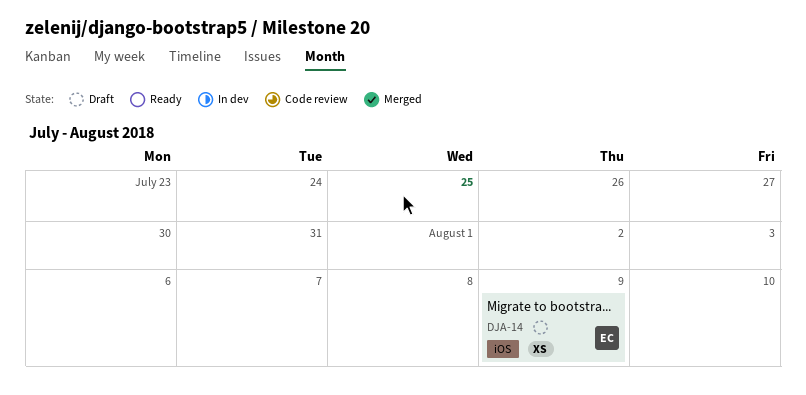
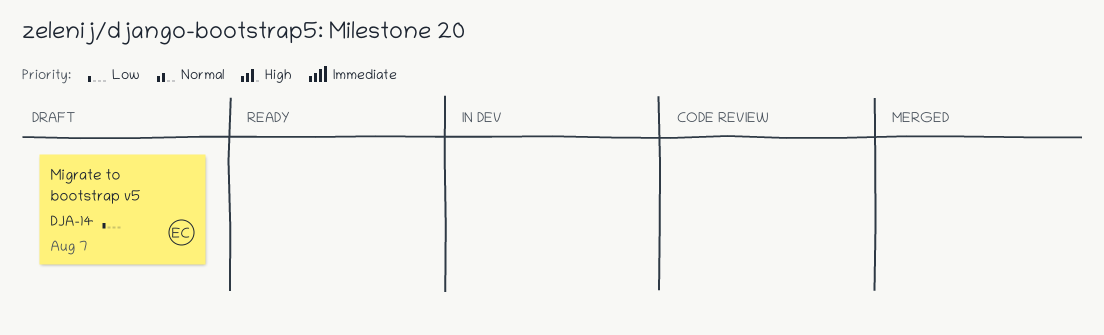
DJA-14, due: Aug 9 -> Aug 7

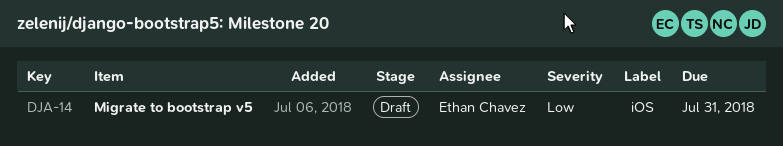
DJA-14, due: Aug 7 -> Jul 31

